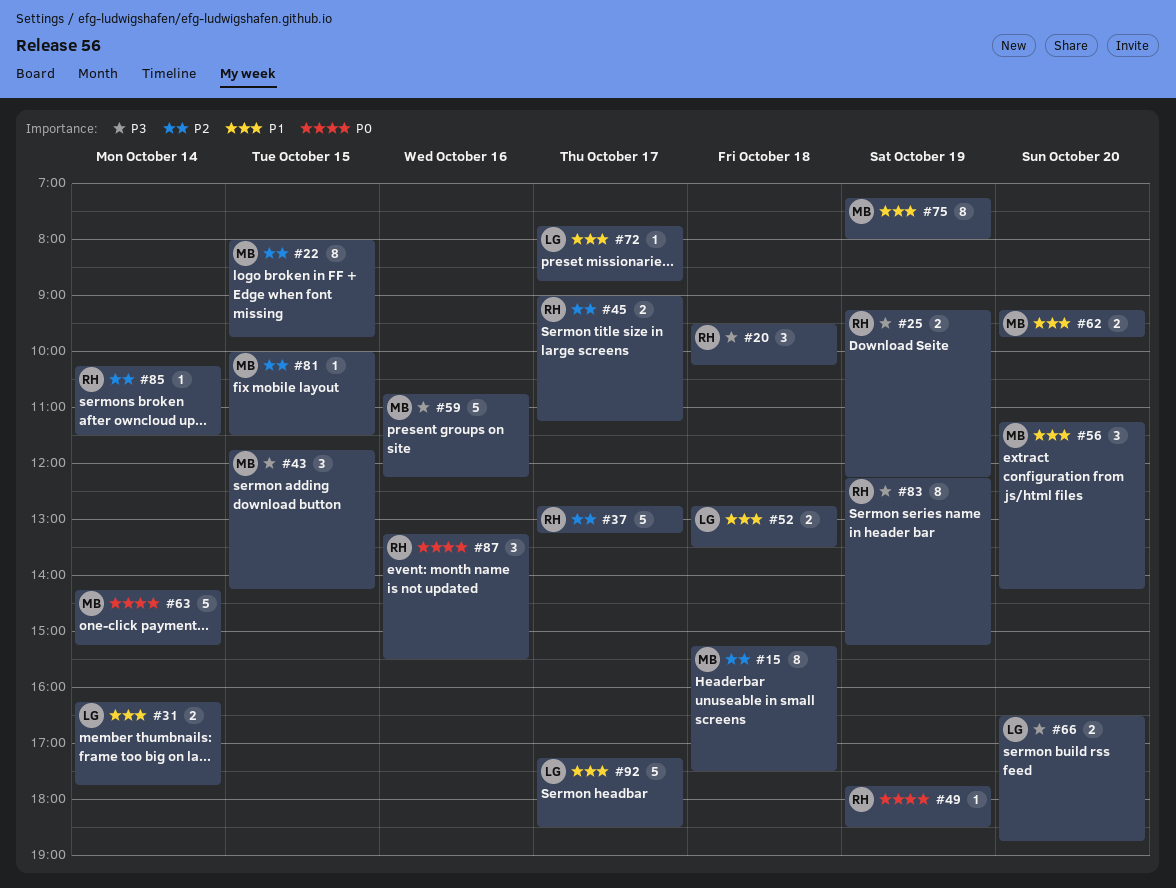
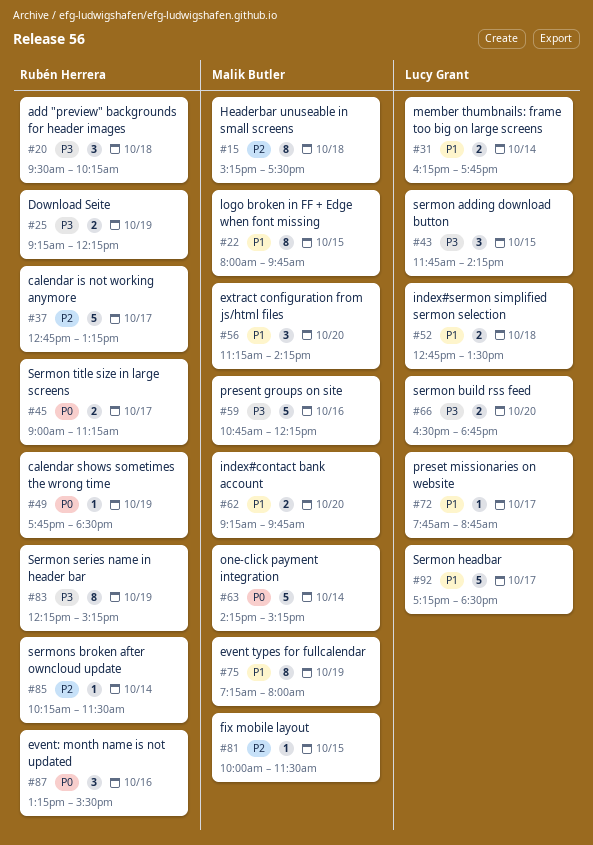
#22, priority: P2 -> P1
#43, owner: Malik Butler -> Lucy Grant
#45, priority: P2 -> P0

